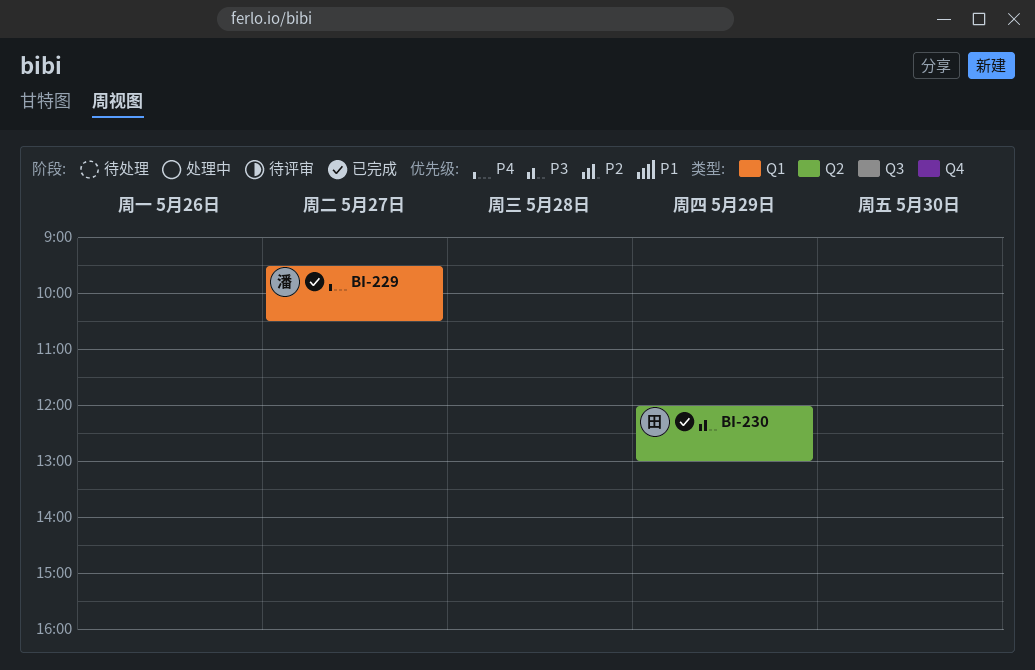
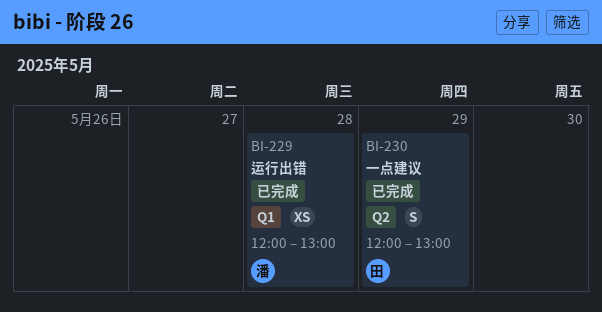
BI-229, day: May 27 -> May 28
BI-229, begins: 09:30 -> 12:00
BI-229, ends: 10:30 -> 13:00

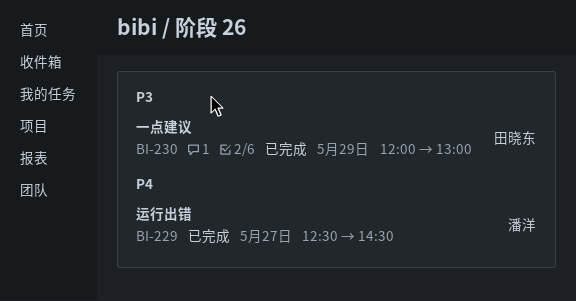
BI-229, day: May 28 -> May 27
BI-229, begins: 12:00 -> 12:30
BI-229, ends: 13:00 -> 14:30

